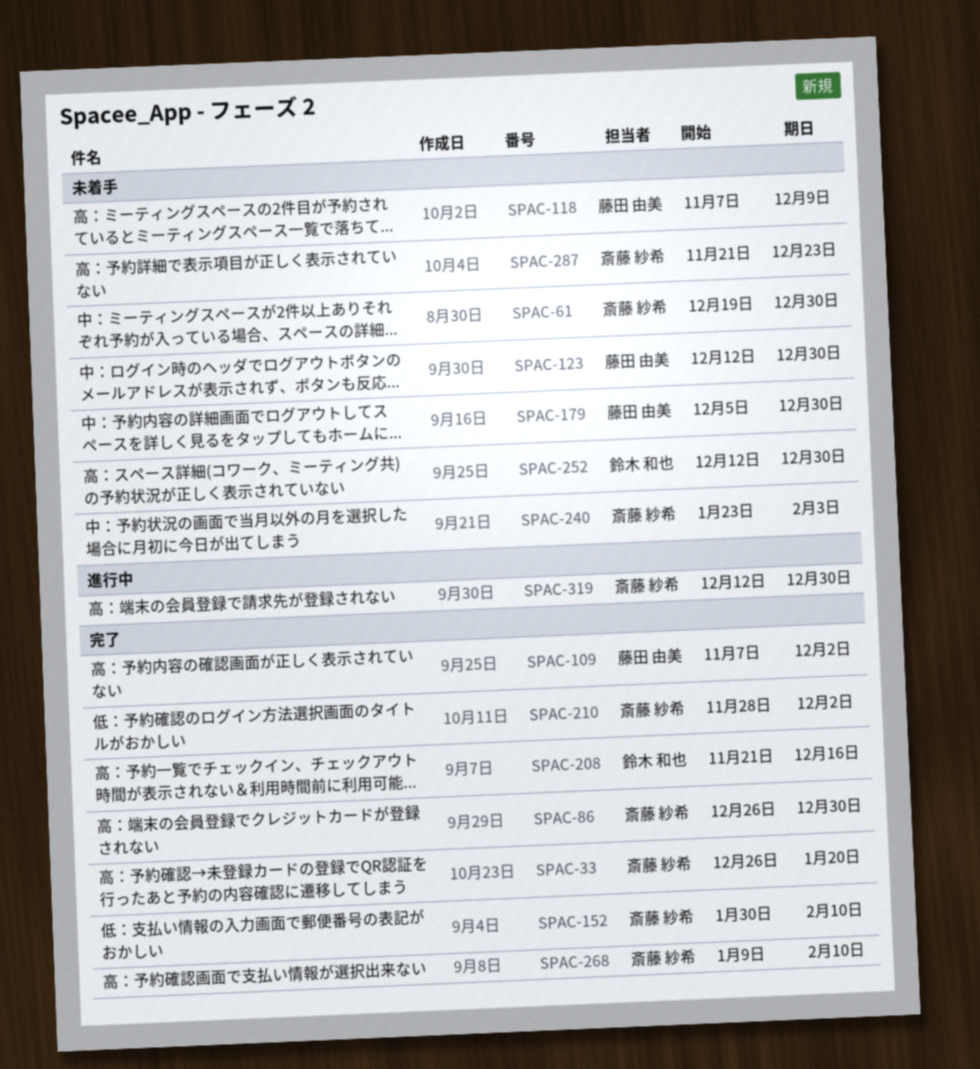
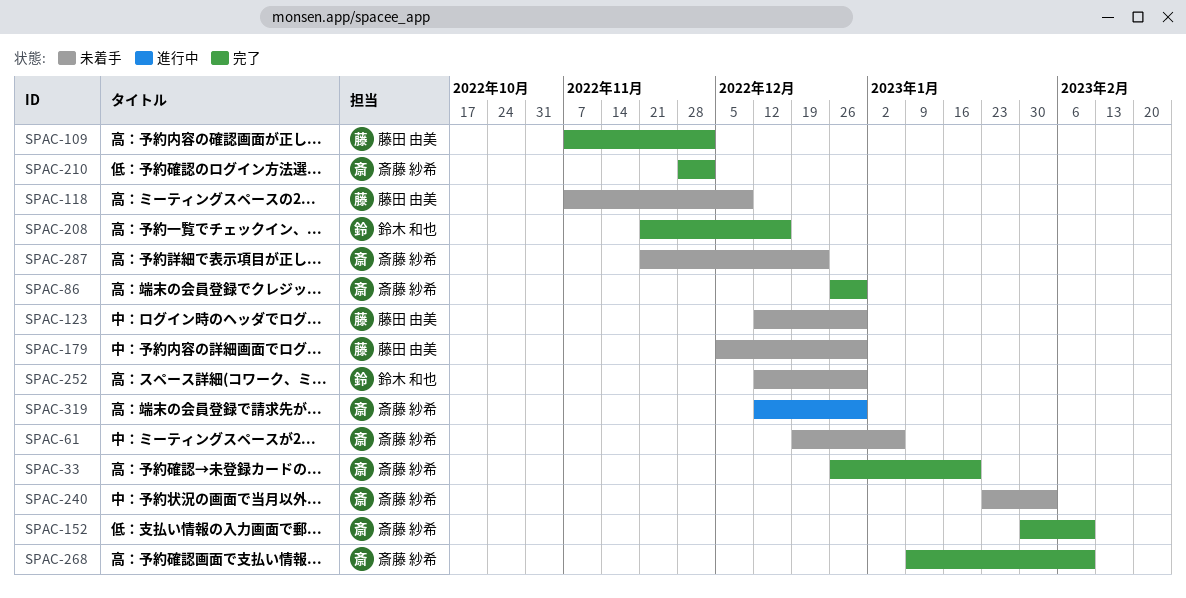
SPAC-61, due: Dec 30 -> Jan 6

